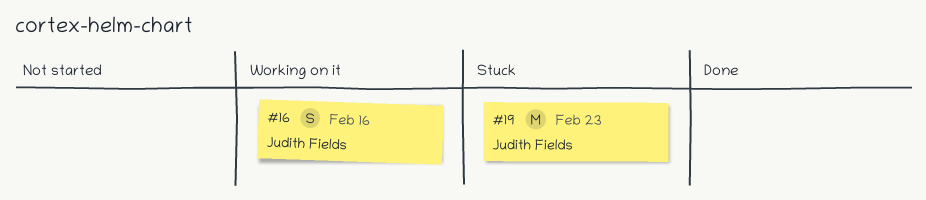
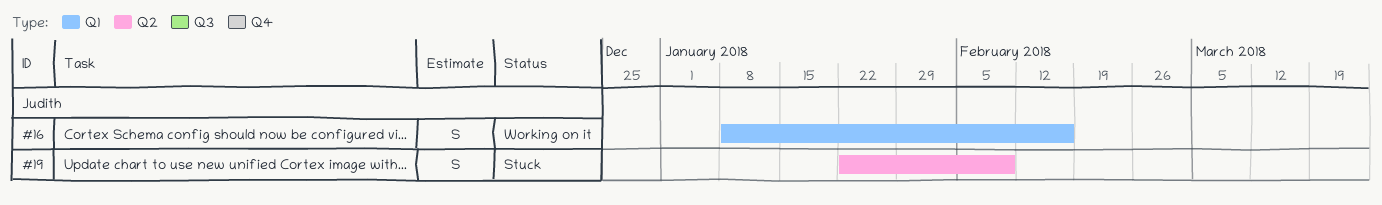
#19, estimate: M -> S
#19, due: Feb 23 -> Feb 9

